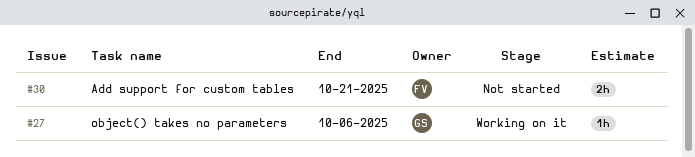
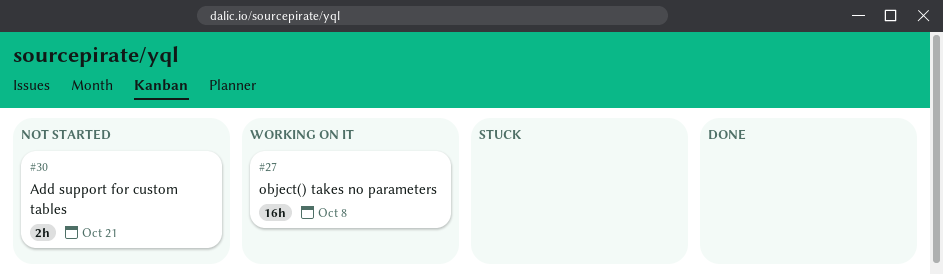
#27, estimate: 1h -> 16h
#27, due: Oct 6 -> Oct 8

